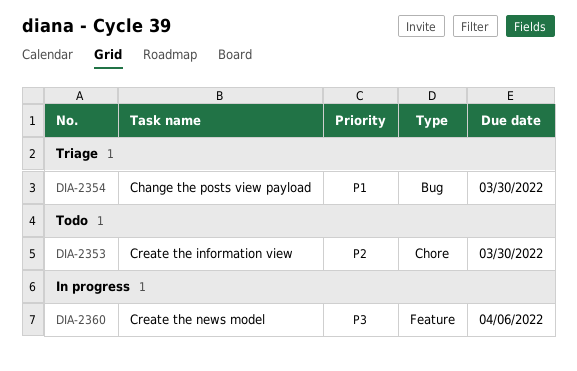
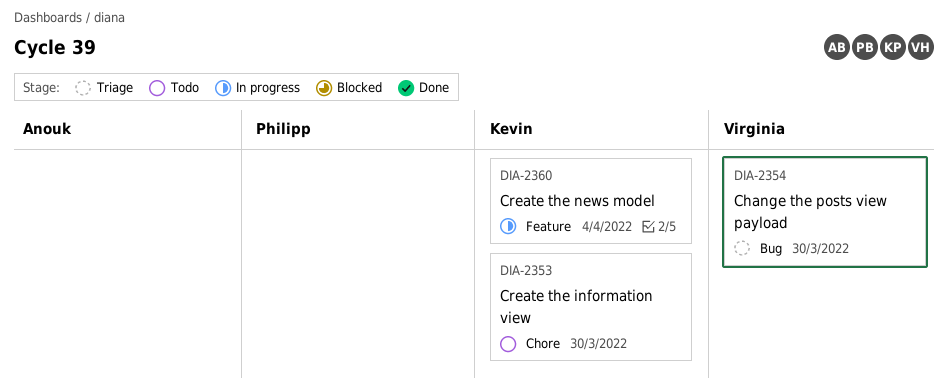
DIA-2360, due: Apr 6 -> Apr 4

